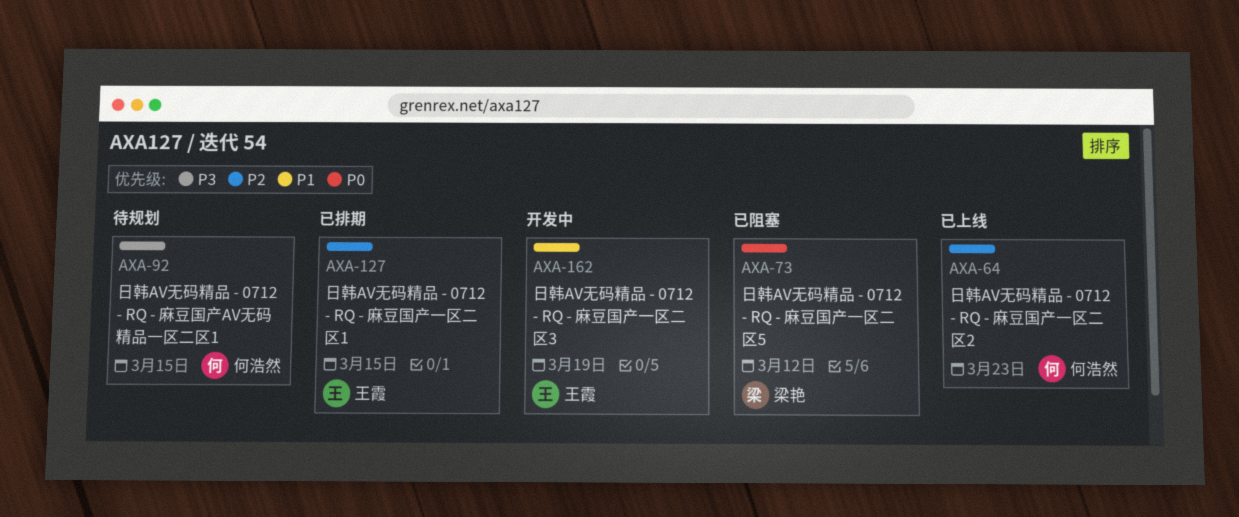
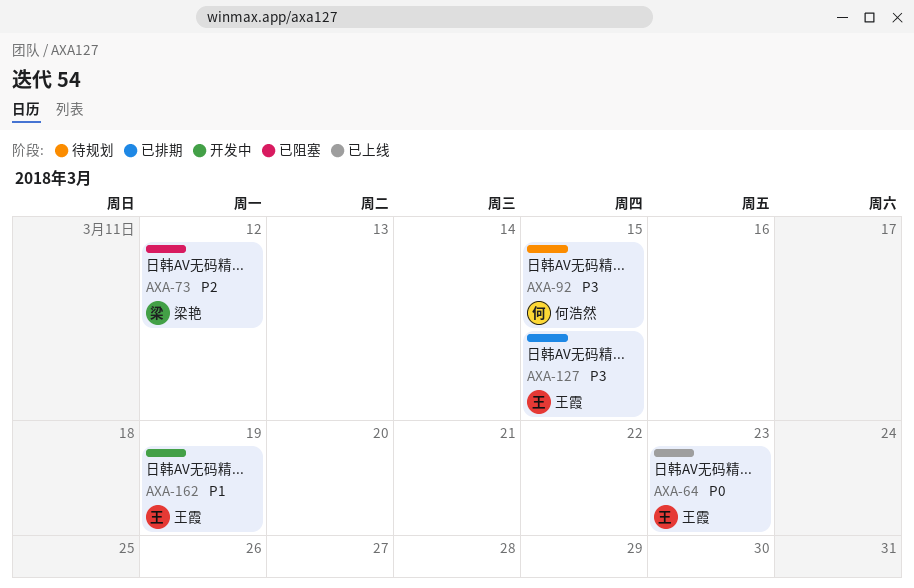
AXA-64, owner: 何浩然 -> 王霞
AXA-64, priority: P2 -> P0
AXA-73, priority: P0 -> P2
AXA-127, priority: P2 -> P3

